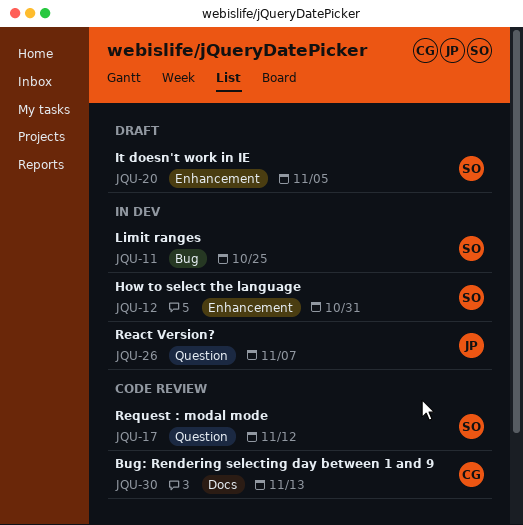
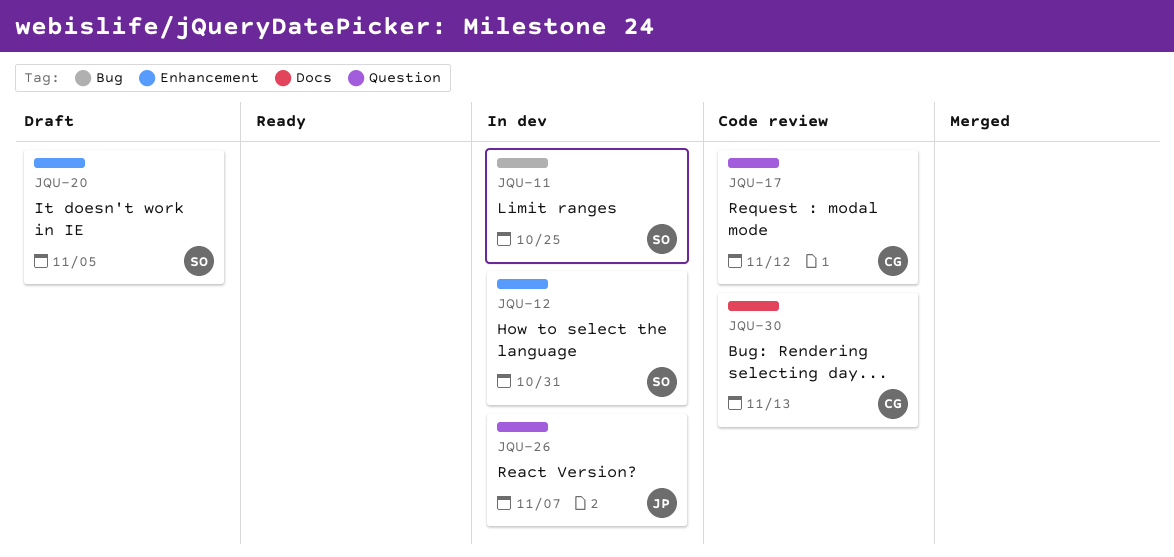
JQU-17, owner: SO -> CG

